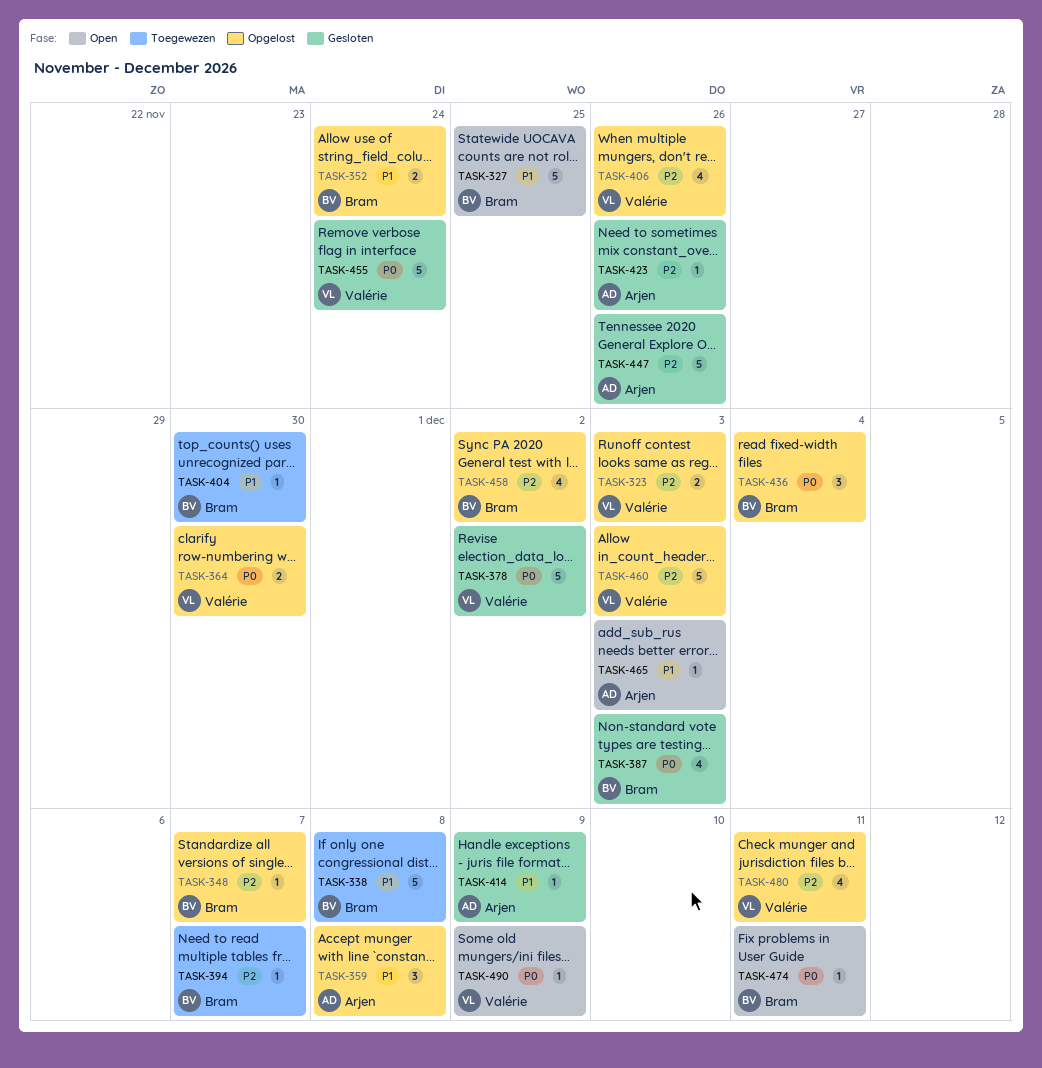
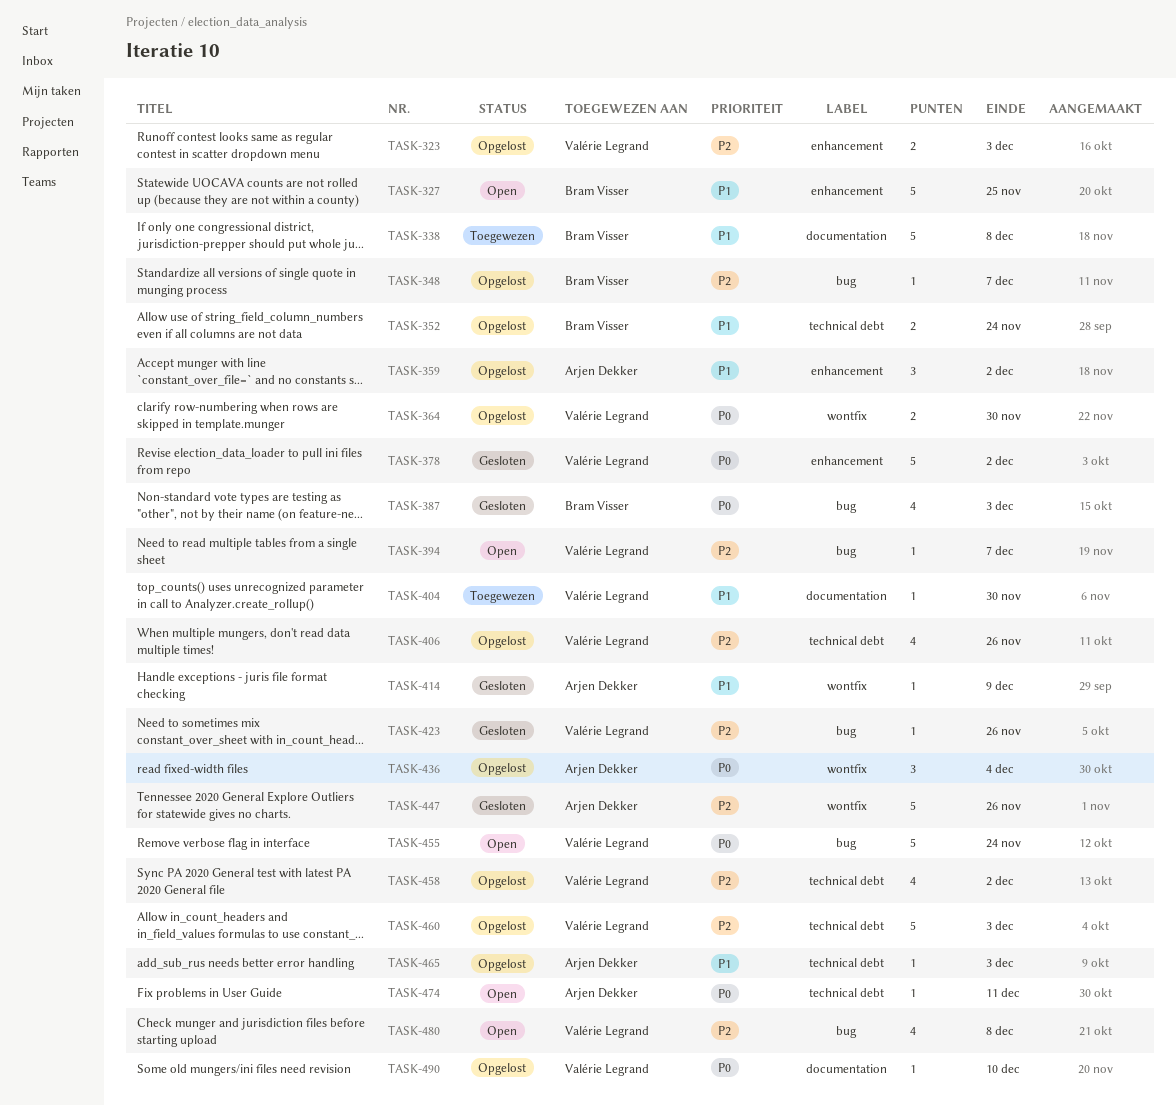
TASK-359, due: Dec 8 -> Dec 2
TASK-394, status: Toegewezen -> Open
TASK-394, owner: Bram Visser -> Valérie Legrand
TASK-404, owner: Bram Visser -> Valérie Legrand
TASK-423, owner: Arjen Dekker -> Valérie Legrand
TASK-436, owner: Bram Visser -> Arjen Dekker
TASK-455, status: Gesloten -> Open
TASK-458, owner: Bram Visser -> Valérie Legrand
TASK-465, status: Open -> Opgelost
TASK-474, owner: Bram Visser -> Arjen Dekker
TASK-480, status: Opgelost -> Open
TASK-480, due: Dec 11 -> Dec 8
TASK-490, status: Open -> Opgelost
TASK-490, due: Dec 9 -> Dec 10

